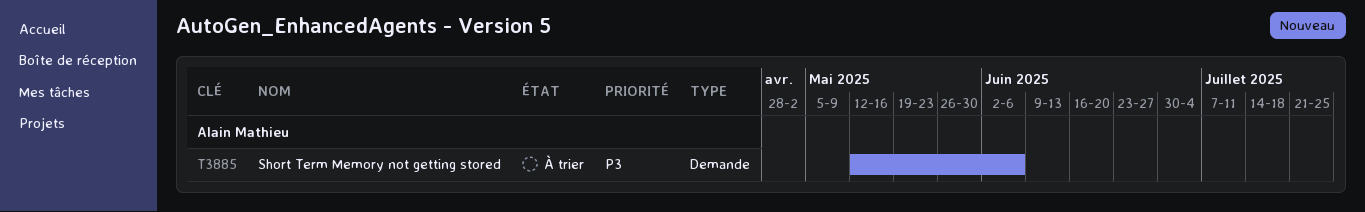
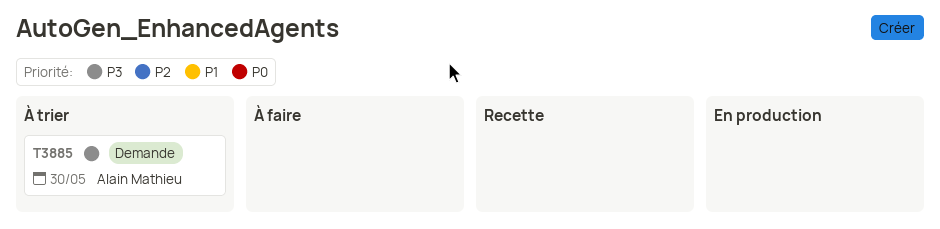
T3885, due: Jun 6 -> May 30

